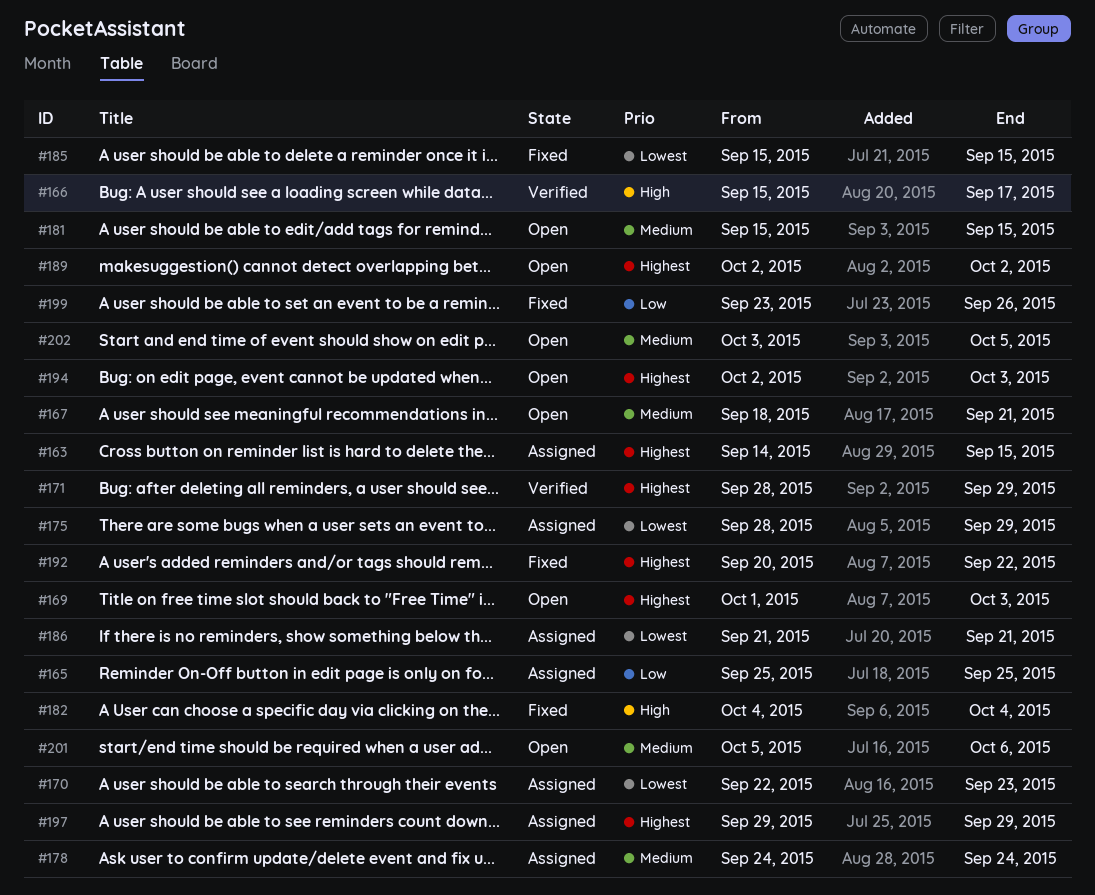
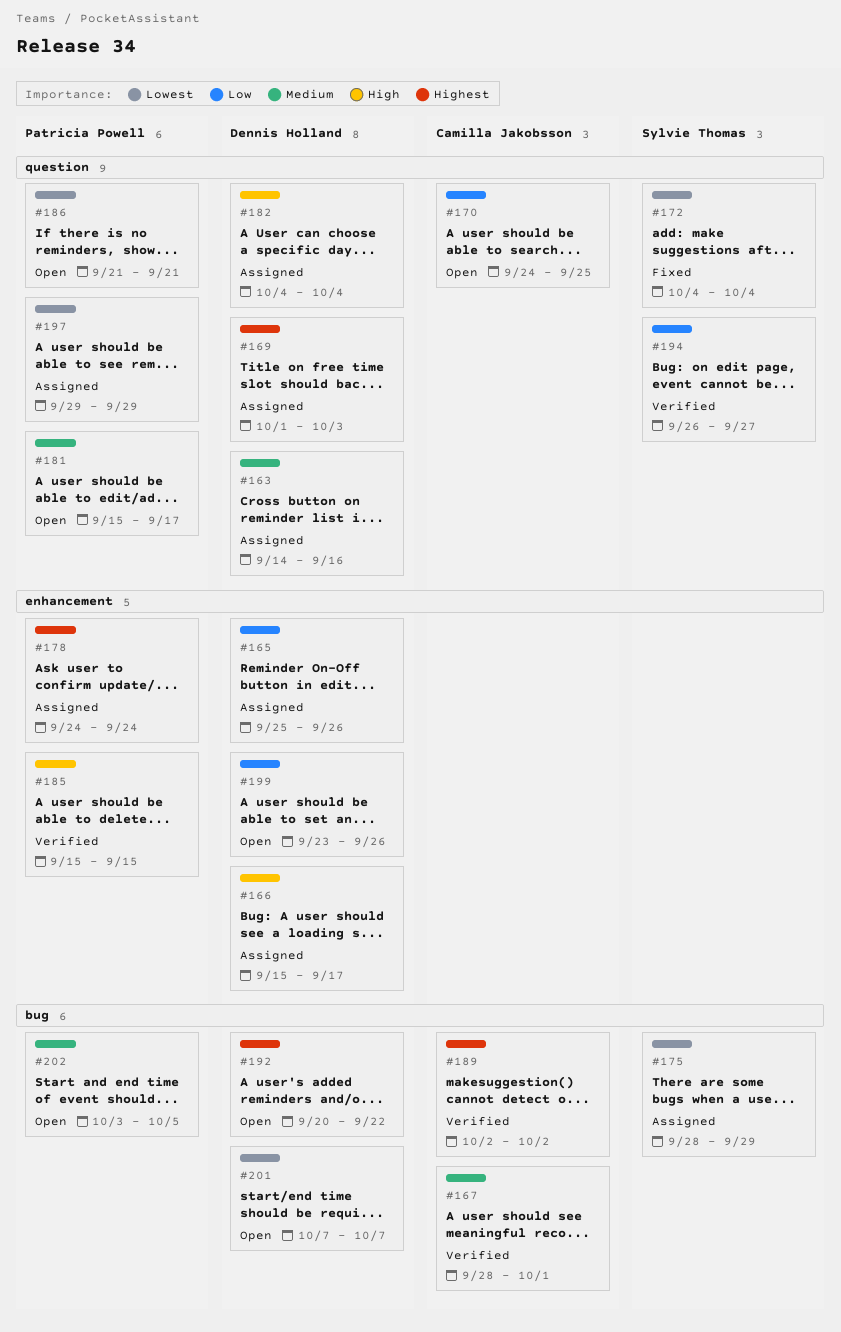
#163, priority: Highest -> Medium
#163, due: Sep 15 -> Sep 16
#165, due: Sep 25 -> Sep 26
#166, status: Verified -> Assigned
#167, status: Open -> Verified
#167, start: Sep 18 -> Sep 28
#167, due: Sep 21 -> Oct 1
#169, status: Open -> Assigned
#170, status: Assigned -> Open
#170, priority: Lowest -> Low
#170, start: Sep 22 -> Sep 24
#170, due: Sep 23 -> Sep 25
#171: present -> none
#172: none -> present
#178, priority: Medium -> Highest
#181, due: Sep 15 -> Sep 17
#182, status: Fixed -> Assigned
#185, status: Fixed -> Verified
#185, priority: Lowest -> High
#186, status: Assigned -> Open
#189, status: Open -> Verified
#192, status: Fixed -> Open
#194, status: Open -> Verified
#194, priority: Highest -> Low
#194, start: Oct 2 -> Sep 26
#194, due: Oct 3 -> Sep 27
#197, priority: Highest -> Lowest
#199, status: Fixed -> Open
#201, priority: Medium -> Lowest
#201, start: Oct 5 -> Oct 7
#201, due: Oct 6 -> Oct 7

